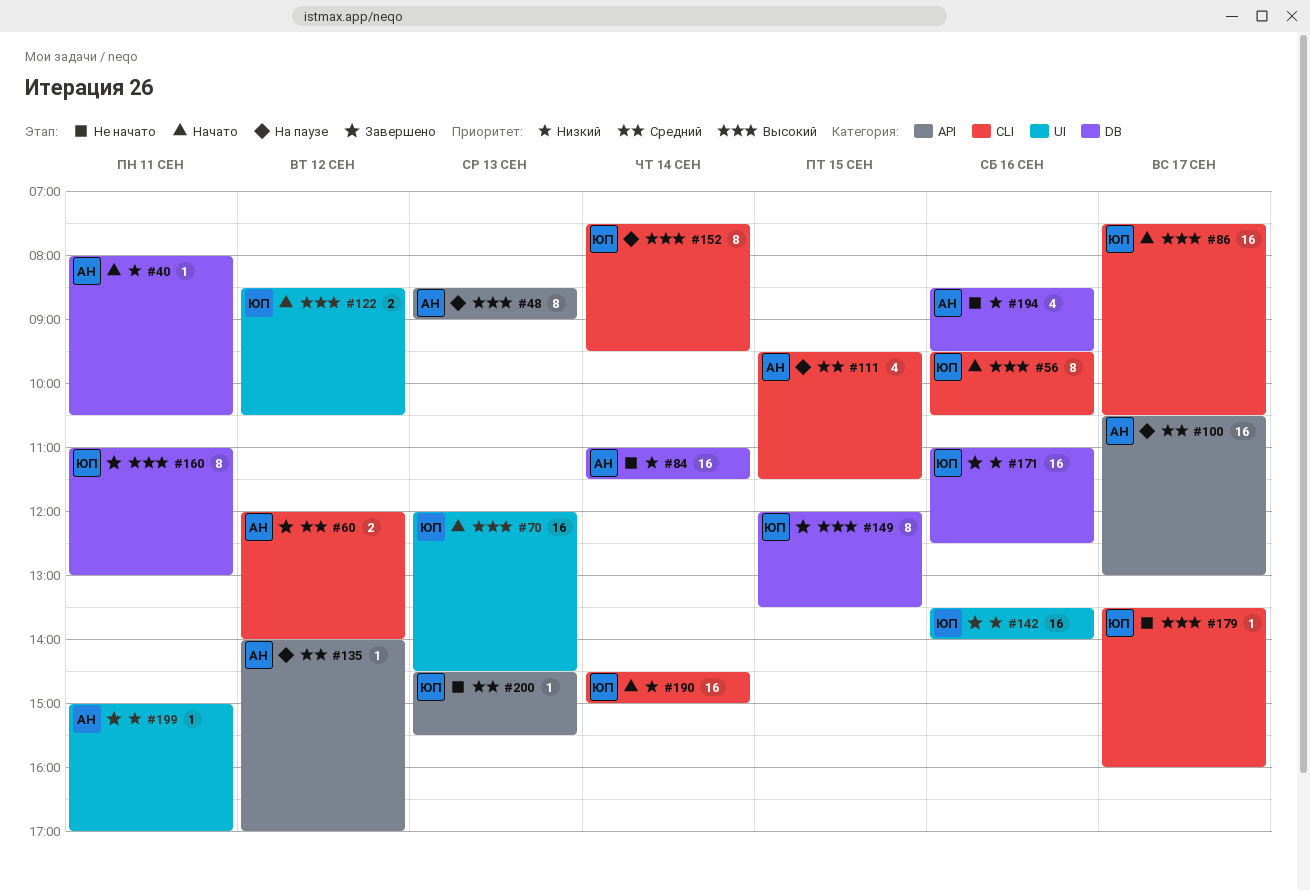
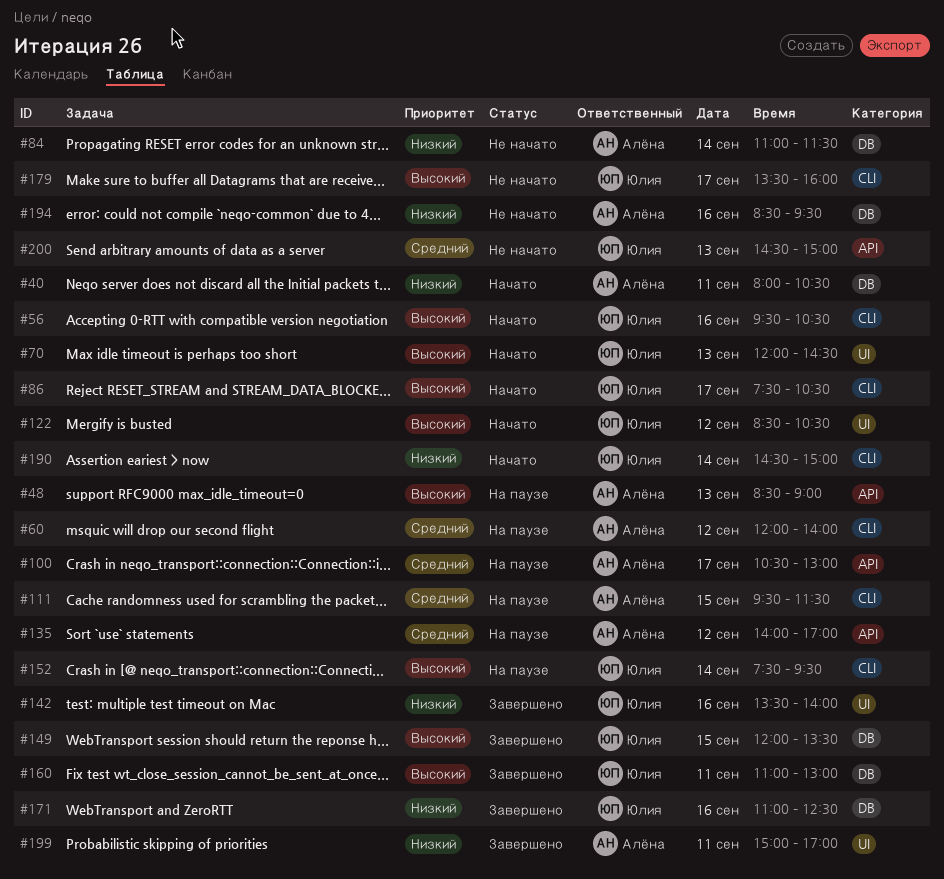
#60, status: Завершено -> На паузе
#200, ends: 15:30 -> 15:00

